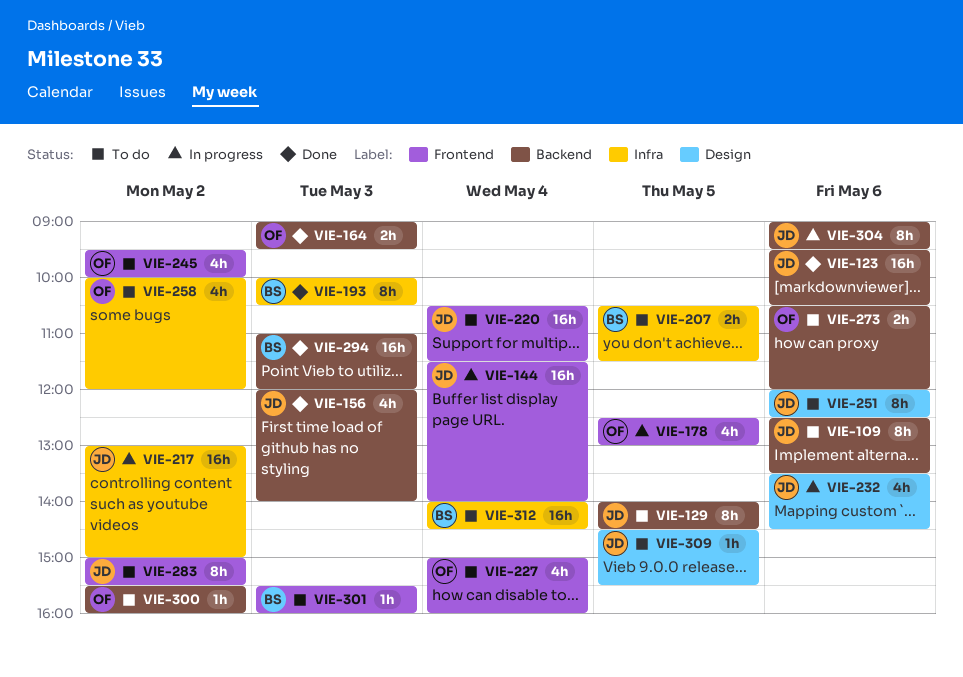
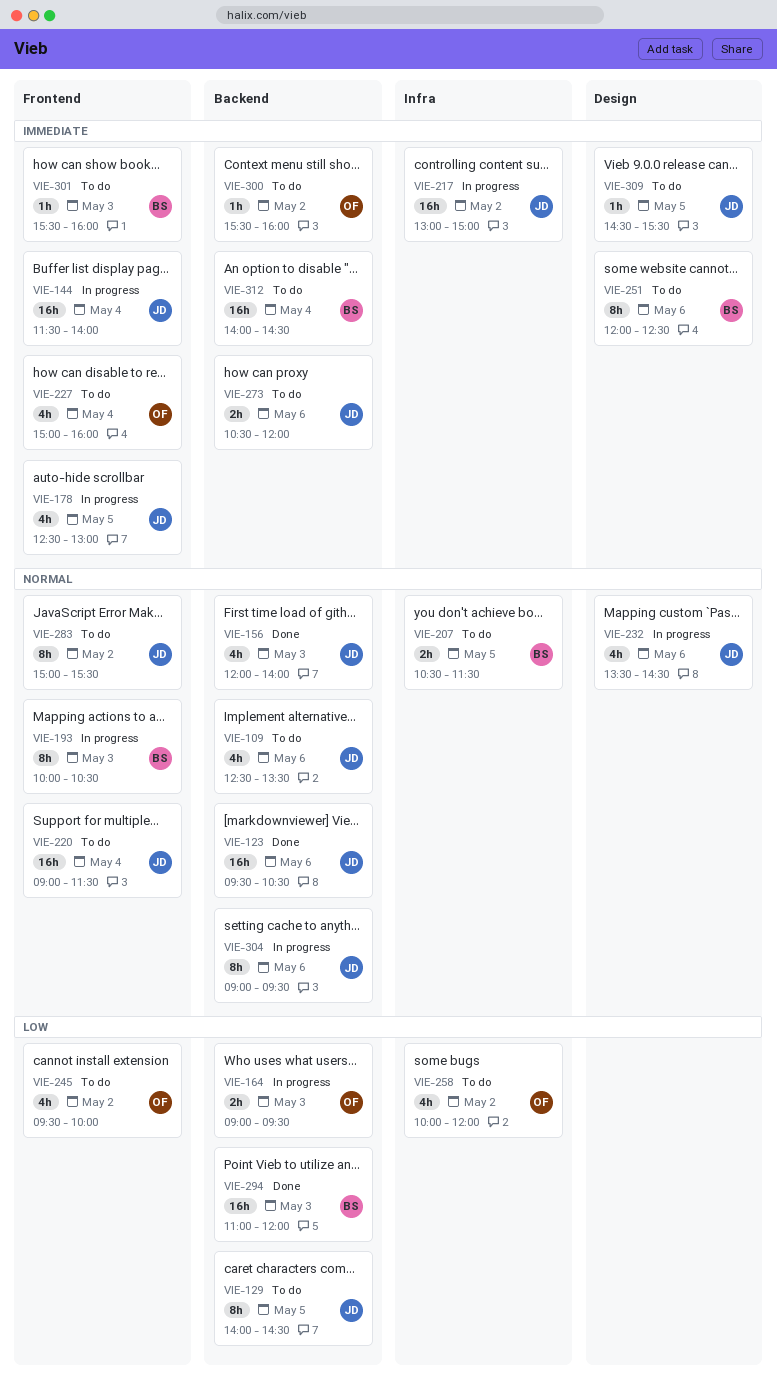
VIE-109, estimate: 8h -> 4h
VIE-164, status: Done -> In progress
VIE-178, owner: OF -> JD
VIE-193, status: Done -> In progress
VIE-193, label: Infra -> Frontend
VIE-220, begins: 10:30 -> 09:00
VIE-251, owner: JD -> BS
VIE-273, owner: OF -> JD
VIE-312, label: Infra -> Backend

